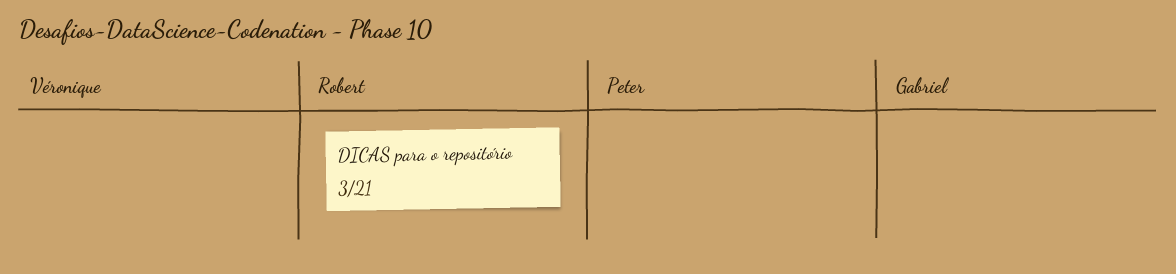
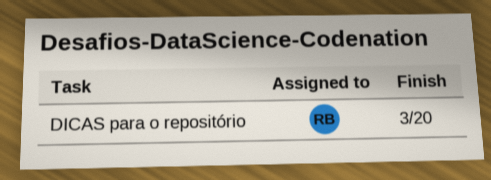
DICAS para o repositório, due: Mar 21 -> Mar 20

